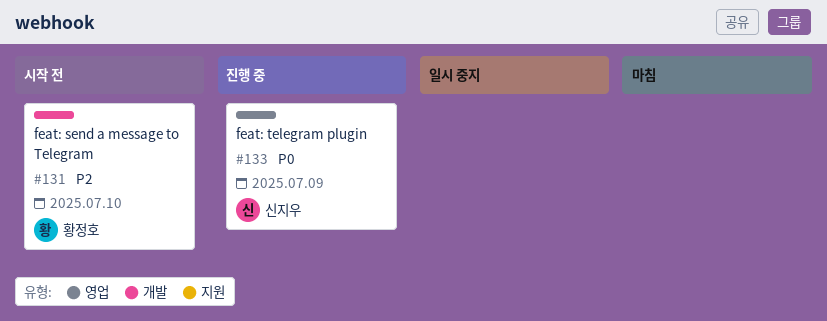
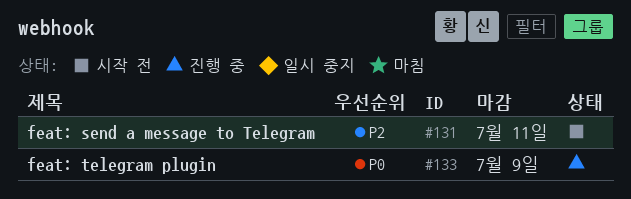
#131, due: Jul 10 -> Jul 11

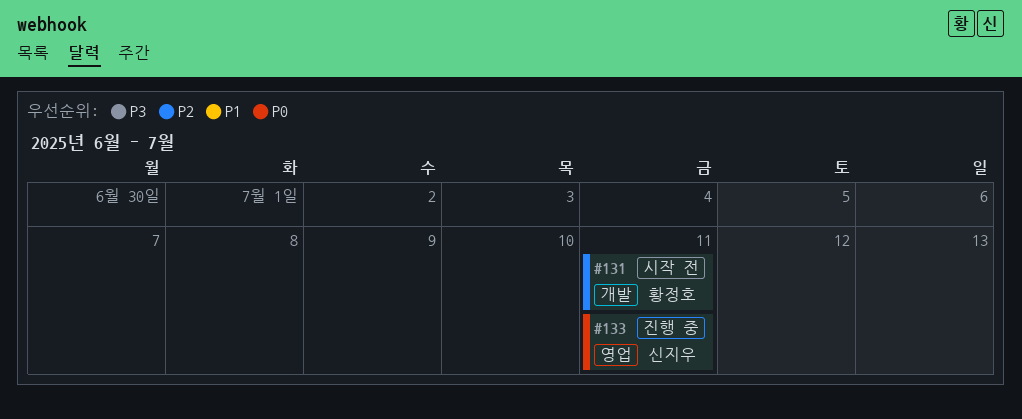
#133, due: Jul 9 -> Jul 11

